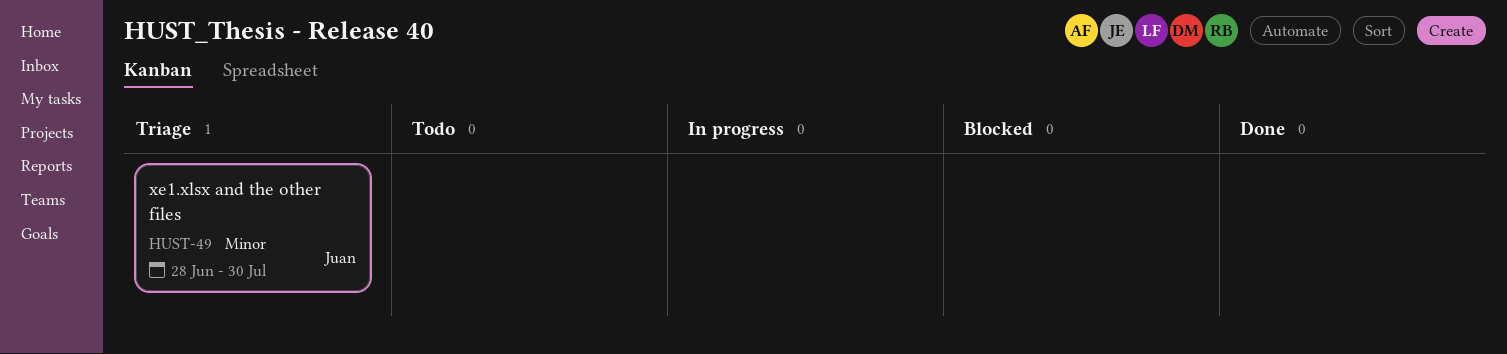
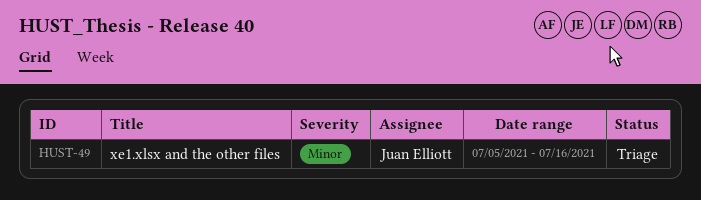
HUST-49, start: Jun 28 -> Jul 5
HUST-49, due: Jul 30 -> Jul 16

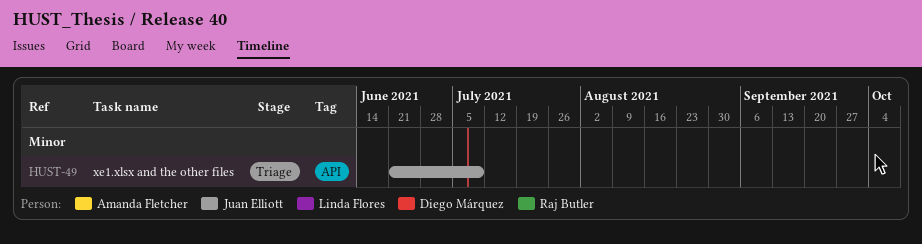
HUST-49, start: Jul 5 -> Jun 21
HUST-49, due: Jul 16 -> Jul 9

